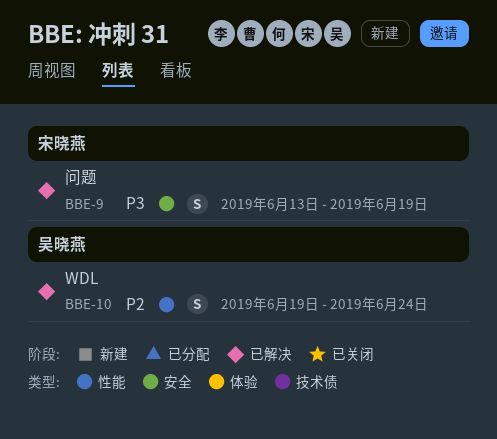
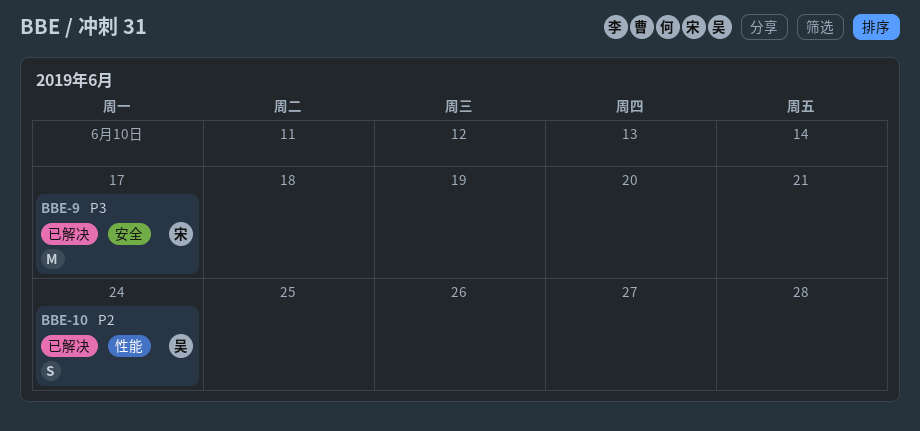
BBE-9, estimate: S -> M
BBE-9, due: Jun 19 -> Jun 17

